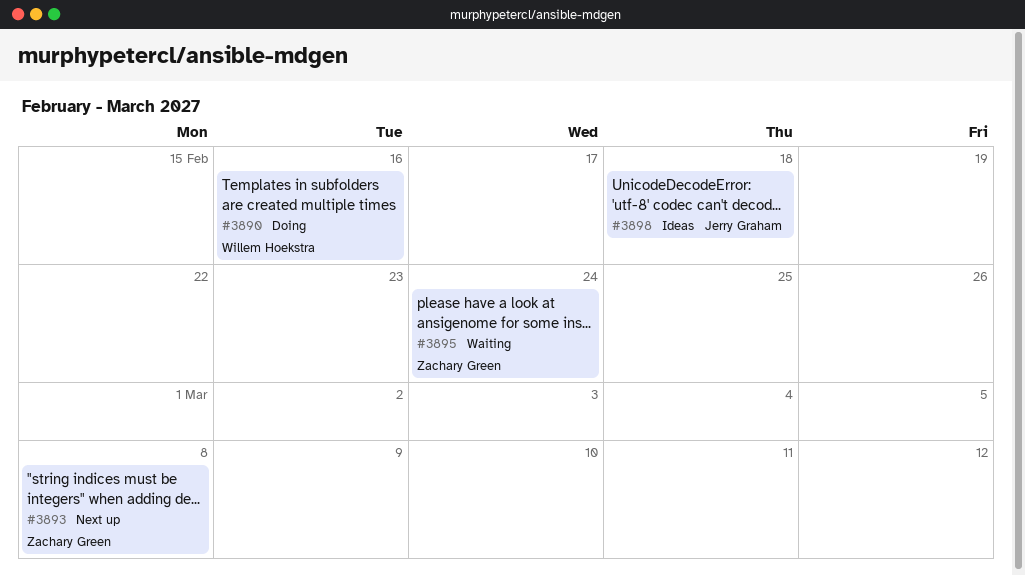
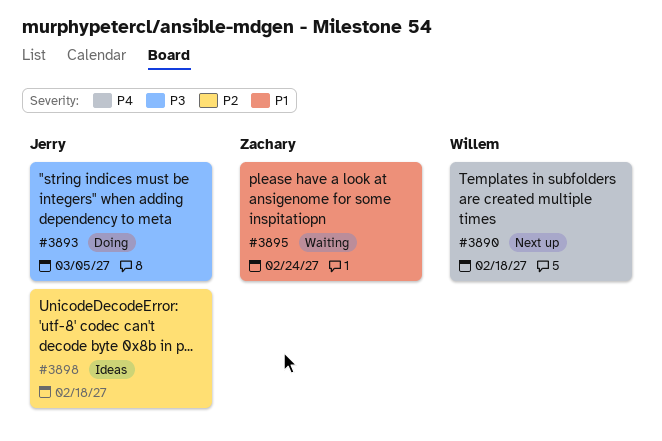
#3890, status: Doing -> Next up
#3890, due: Feb 16 -> Feb 18
#3893, status: Next up -> Doing
#3893, owner: Zachary Green -> Jerry Graham
#3893, due: Mar 8 -> Mar 5

